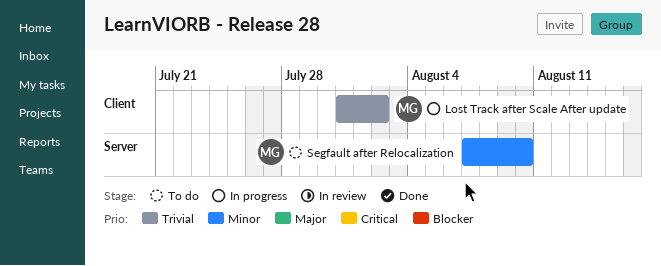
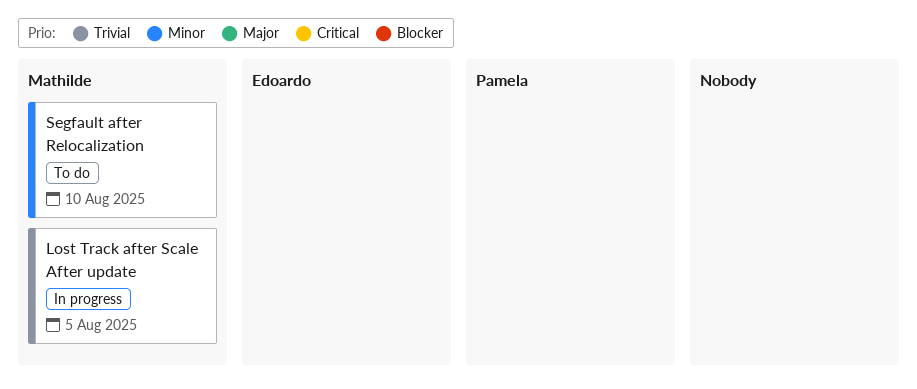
Lost Track after Scale After update, due: Aug 2 -> Aug 5

